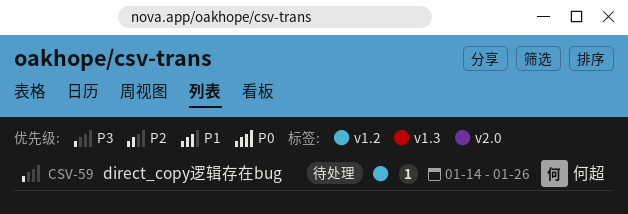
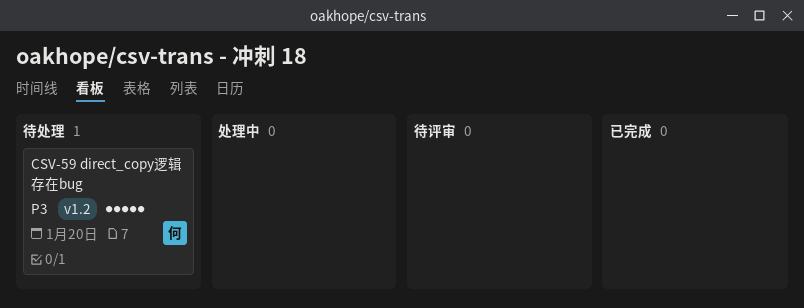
CSV-59, estimate: 1 -> 5
CSV-59, due: Jan 26 -> Jan 20

